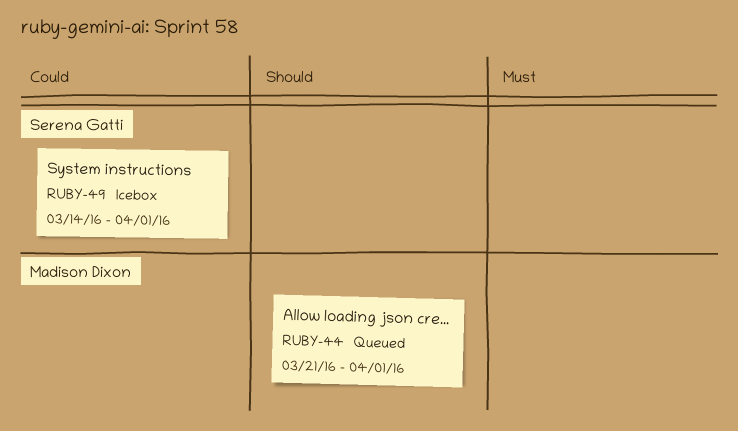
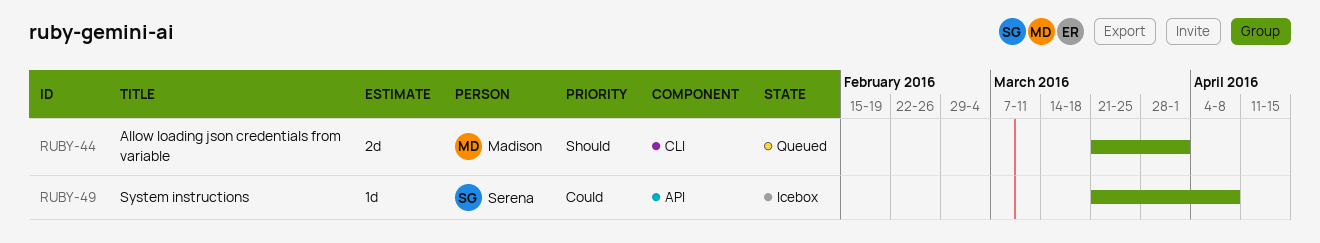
RUBY-49, start: Mar 14 -> Mar 21
RUBY-49, due: Apr 1 -> Apr 8

